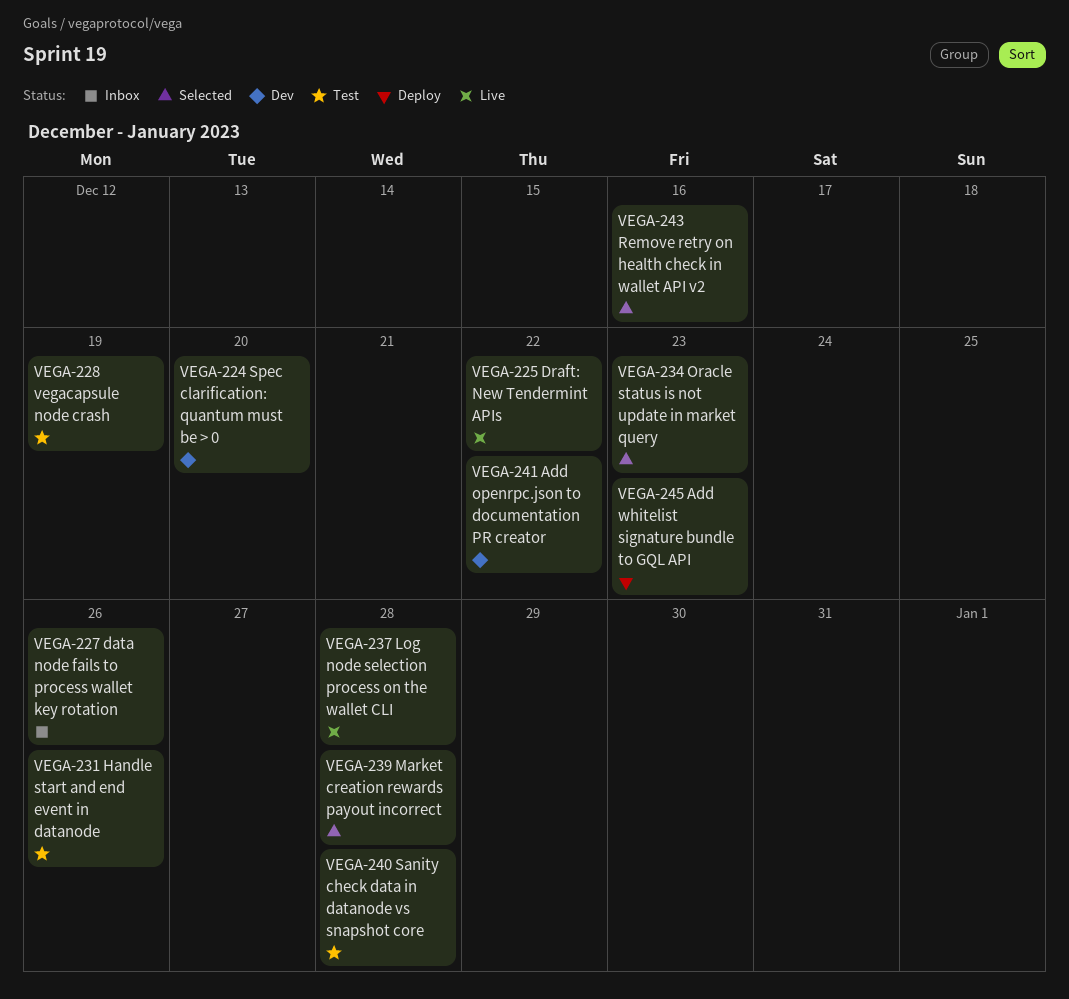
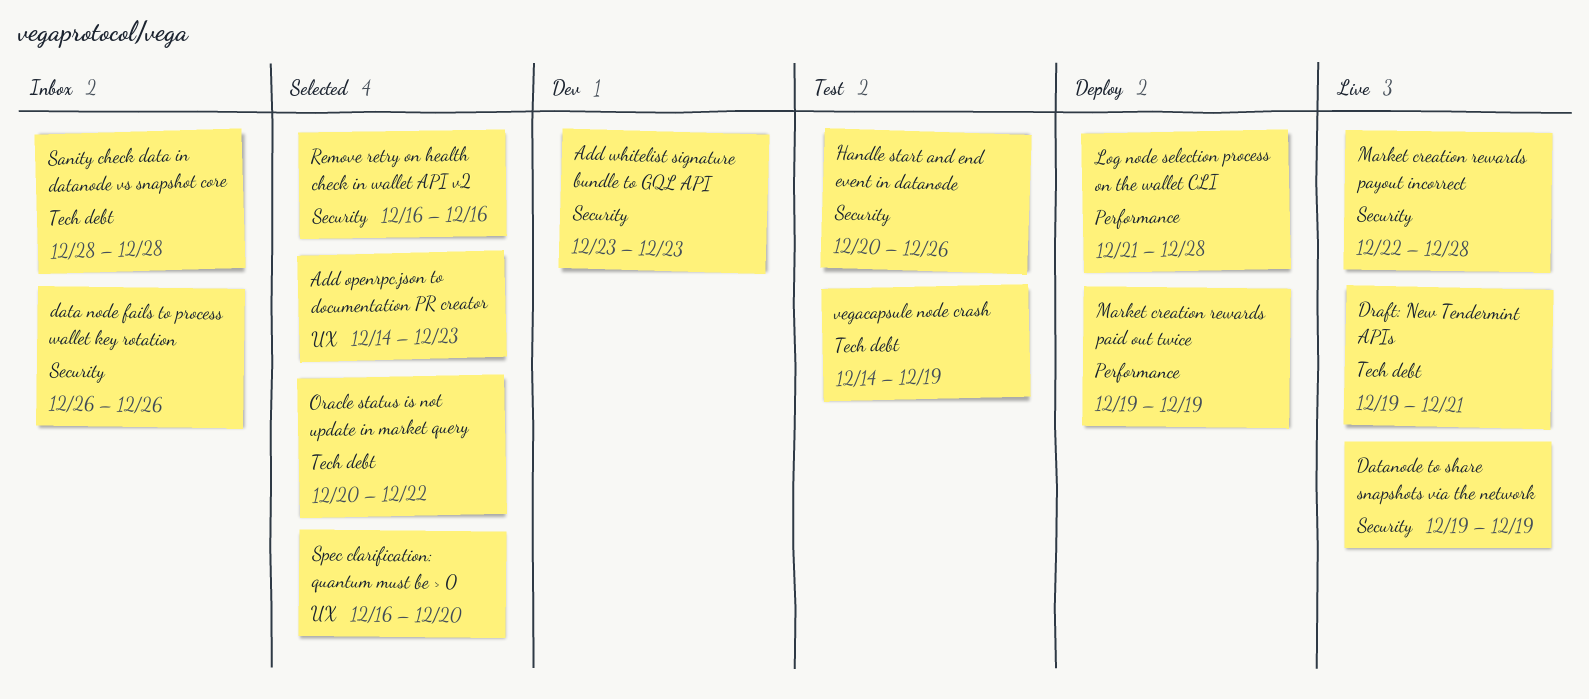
Add openrpc.json to documentation PR creator, status: Dev -> Selected
Add openrpc.json to documentation PR creator, due: Dec 22 -> Dec 23
Add whitelist signature bundle to GQL API, status: Deploy -> Dev
Datanode to share snapshots via the network: none -> present
Draft: New Tendermint APIs, due: Dec 22 -> Dec 21
Log node selection process on the wallet CLI, status: Live -> Deploy
Market creation rewards paid out twice: none -> present
Market creation rewards payout incorrect, status: Selected -> Live
Oracle status is not update in market query, due: Dec 23 -> Dec 22
Sanity check data in datanode vs snapshot core, status: Test -> Inbox
Spec clarification: quantum must be > 0, status: Dev -> Selected

